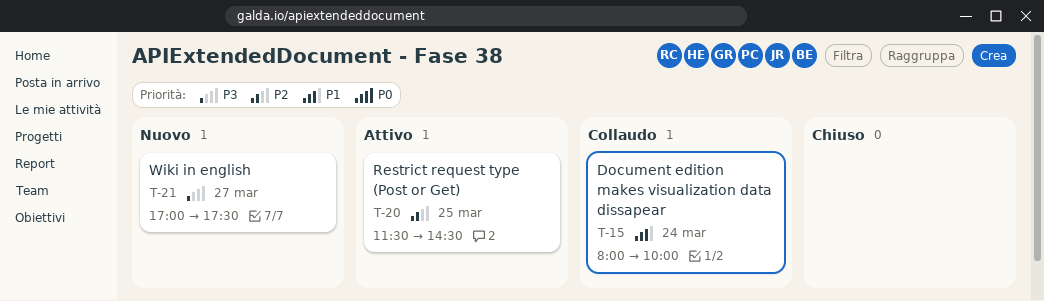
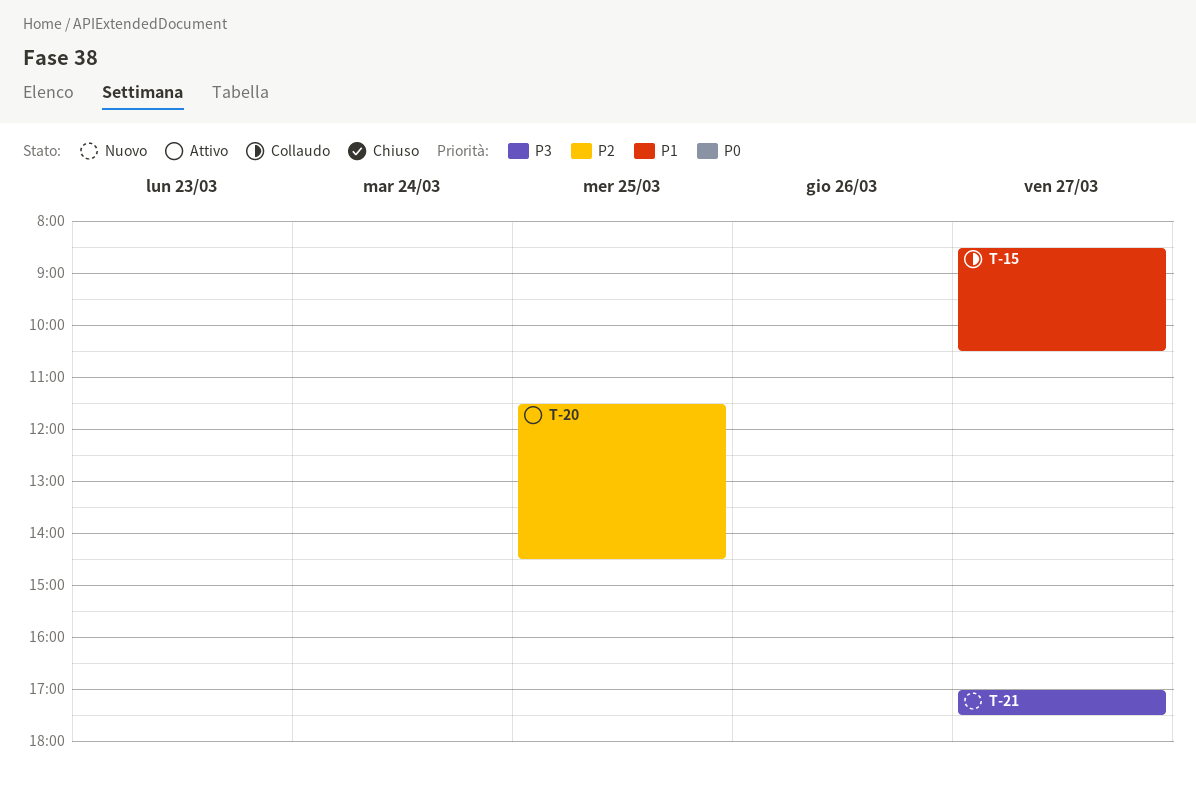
T-15, day: Mar 24 -> Mar 27
T-15, begins: 08:00 -> 08:30
T-15, ends: 10:00 -> 10:30

